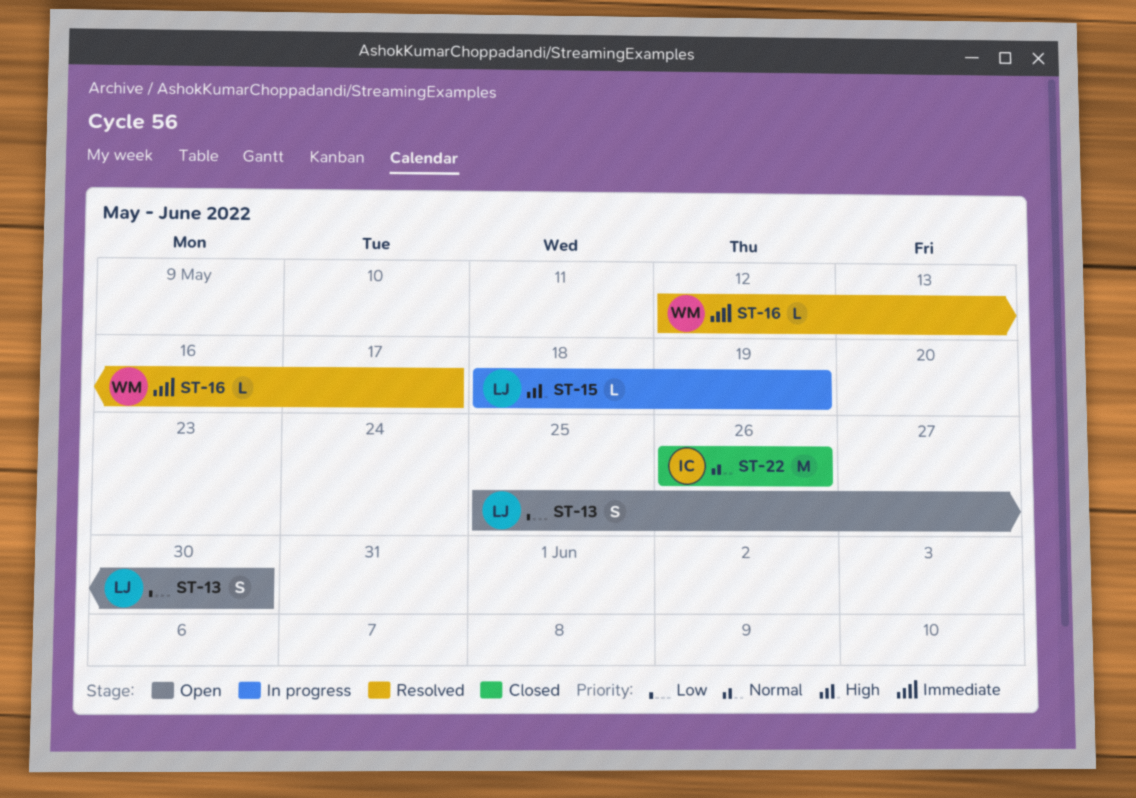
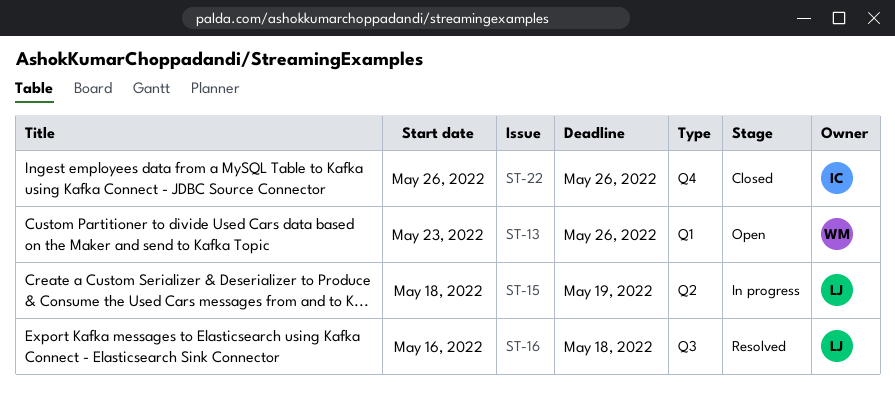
ST-13, owner: LJ -> WM
ST-13, start: May 25 -> May 23
ST-13, due: May 30 -> May 26
ST-16, owner: WM -> LJ
ST-16, start: May 12 -> May 16
ST-16, due: May 17 -> May 18

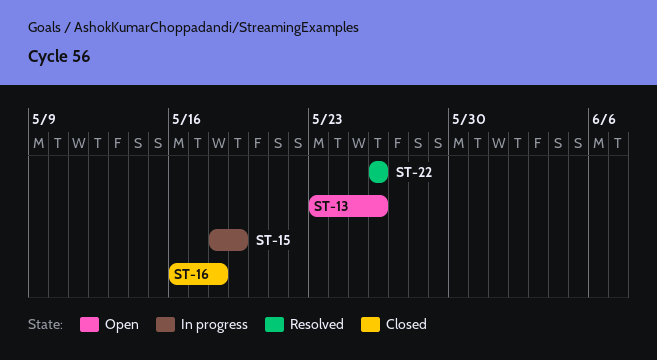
ST-16, status: Resolved -> Closed
ST-22, status: Closed -> Resolved

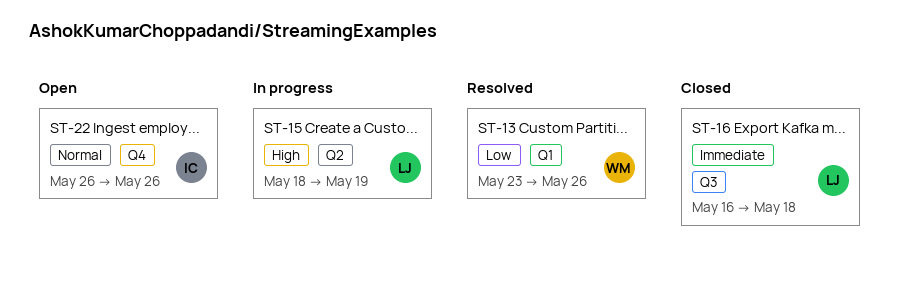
ST-13, status: Open -> Resolved
ST-22, status: Resolved -> Open

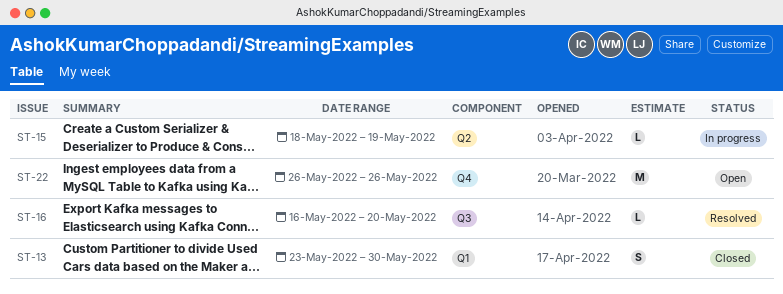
ST-13, status: Resolved -> Closed
ST-13, due: May 26 -> May 30
ST-16, status: Closed -> Resolved
ST-16, due: May 18 -> May 20

